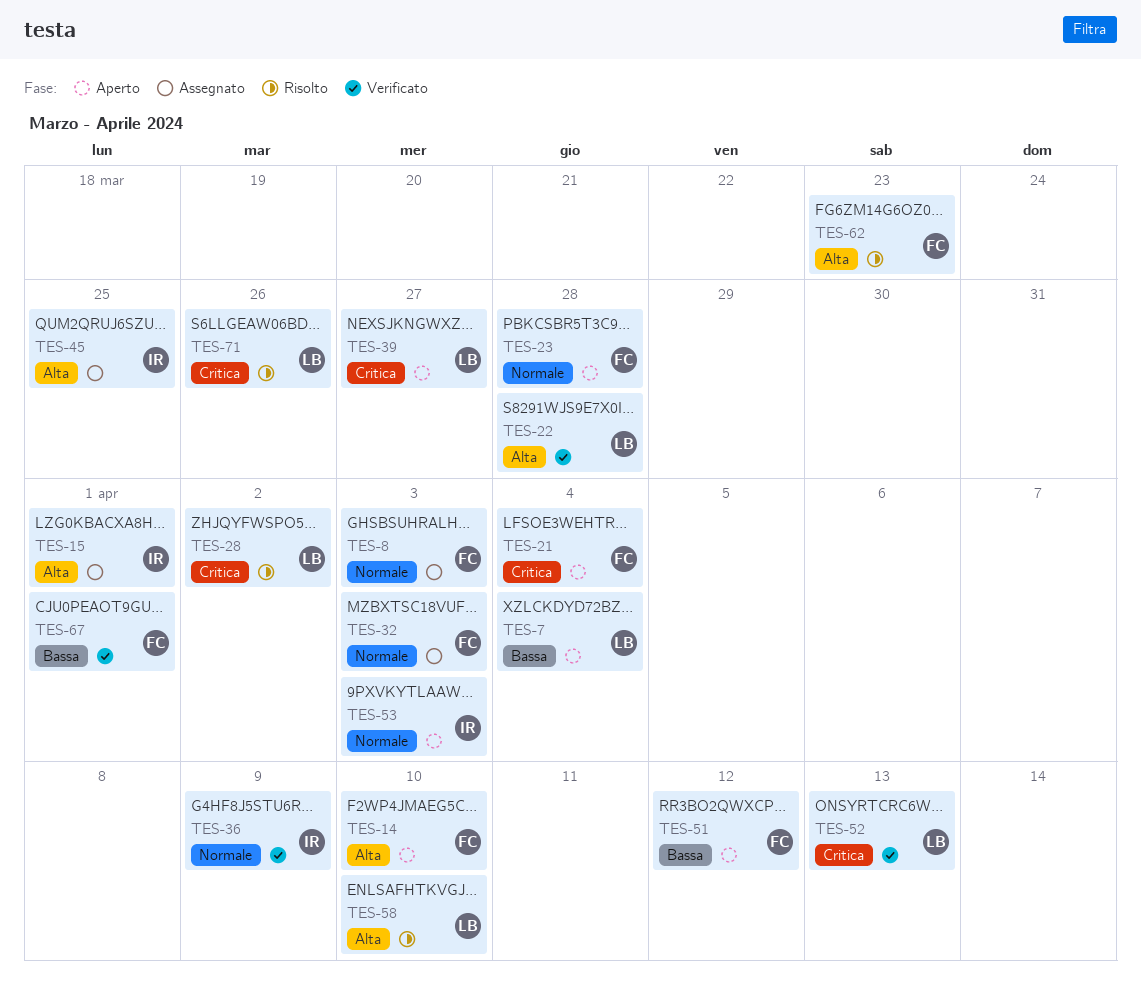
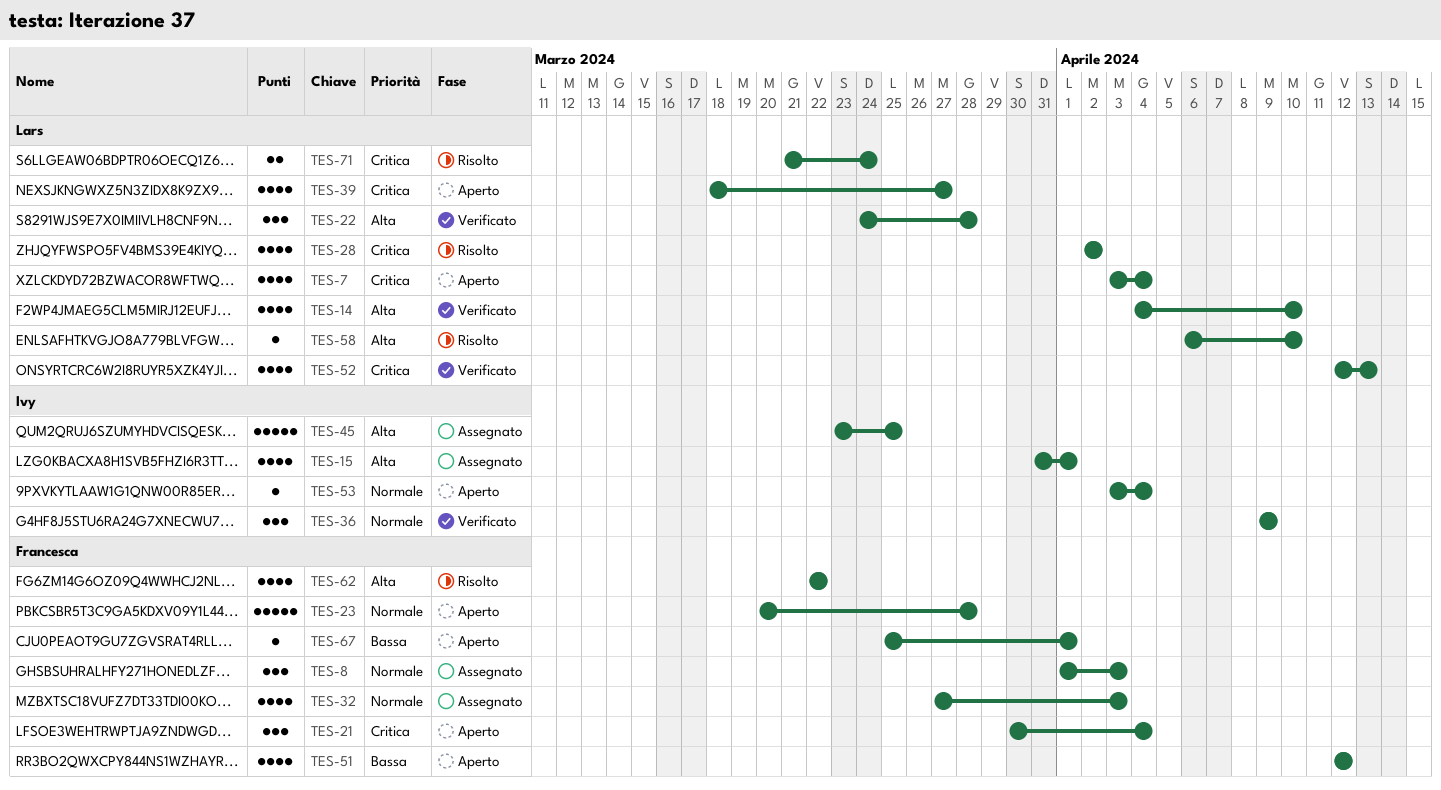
TES-7, priority: Bassa -> Critica
TES-14, status: Aperto -> Verificato
TES-14, owner: Francesca -> Lars
TES-53, due: Apr 3 -> Apr 4
TES-62, due: Mar 23 -> Mar 22
TES-67, status: Verificato -> Aperto
TES-71, due: Mar 26 -> Mar 24

